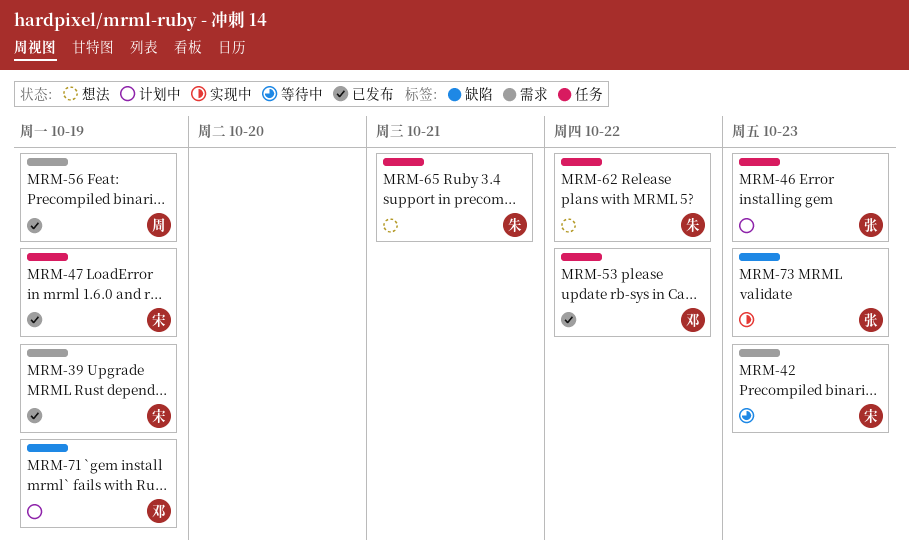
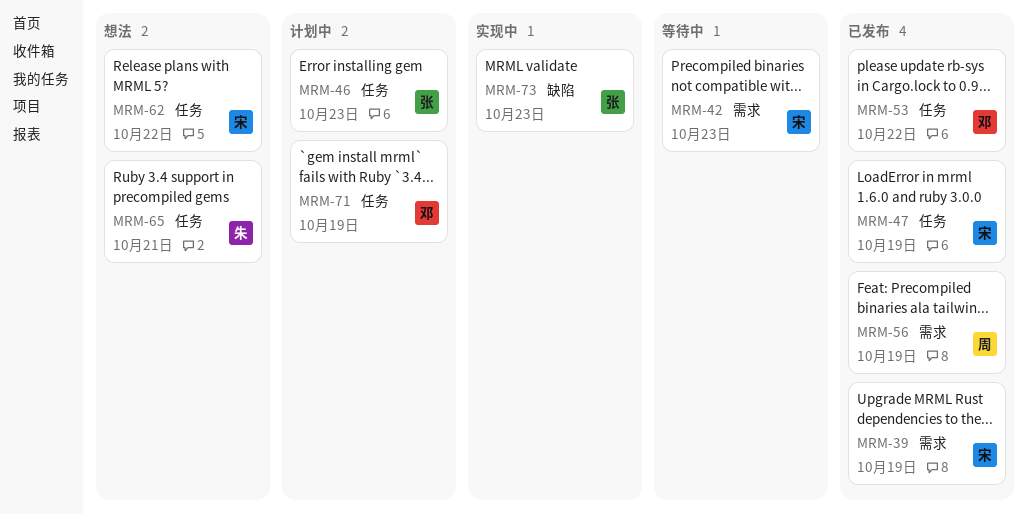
MRM-62, owner: 朱 -> 宋
MRM-71, label: 缺陷 -> 任务

